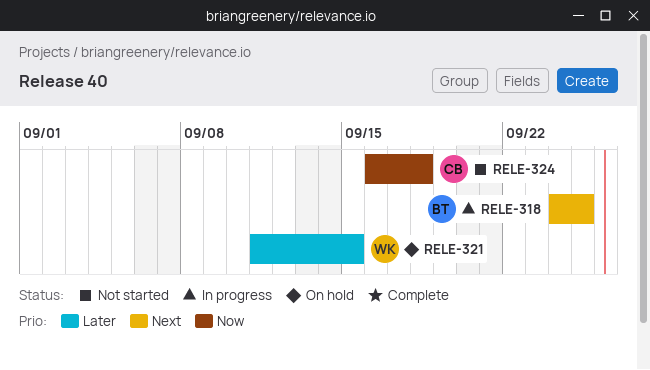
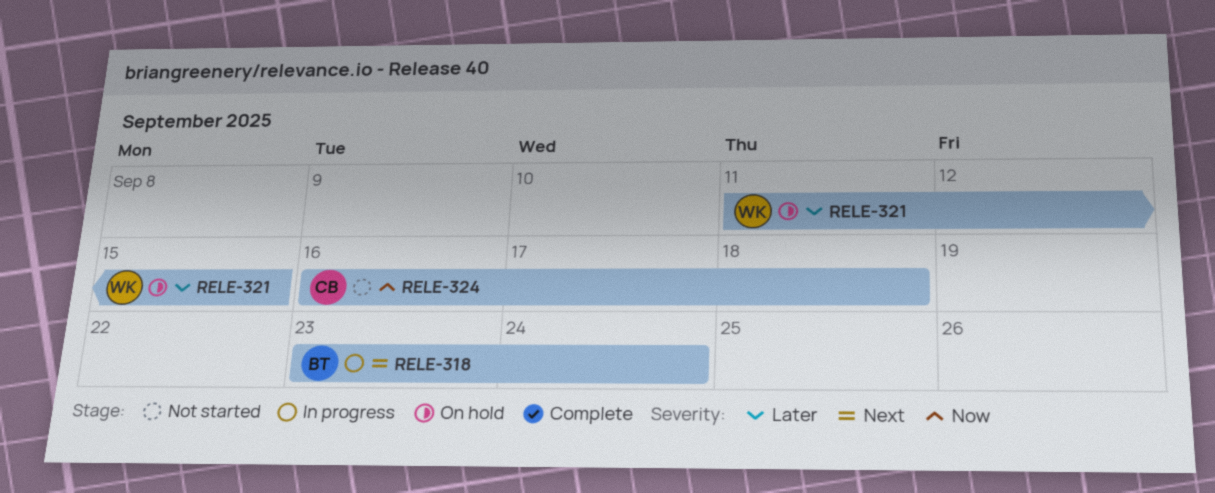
RELE-318, start: Sep 24 -> Sep 23
RELE-318, due: Sep 25 -> Sep 24

